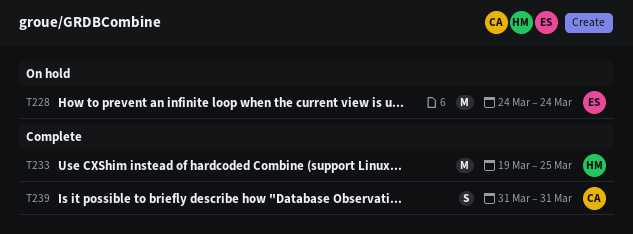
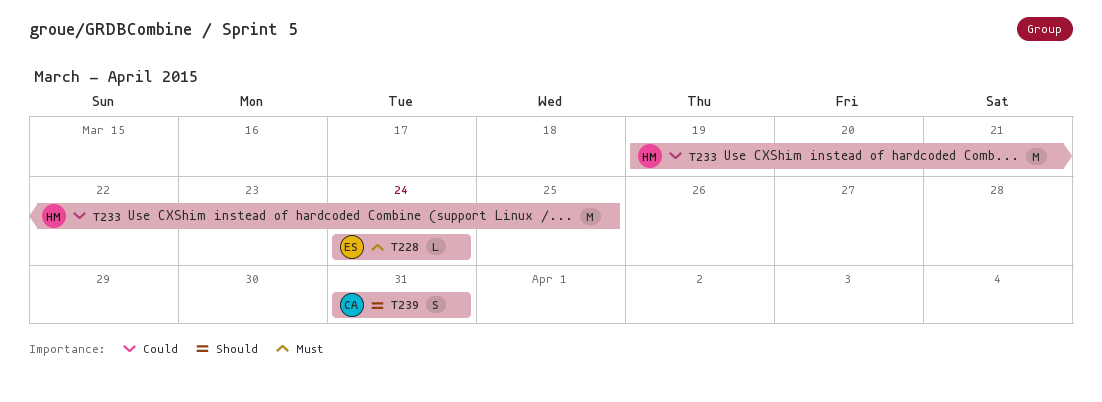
T228, estimate: M -> L

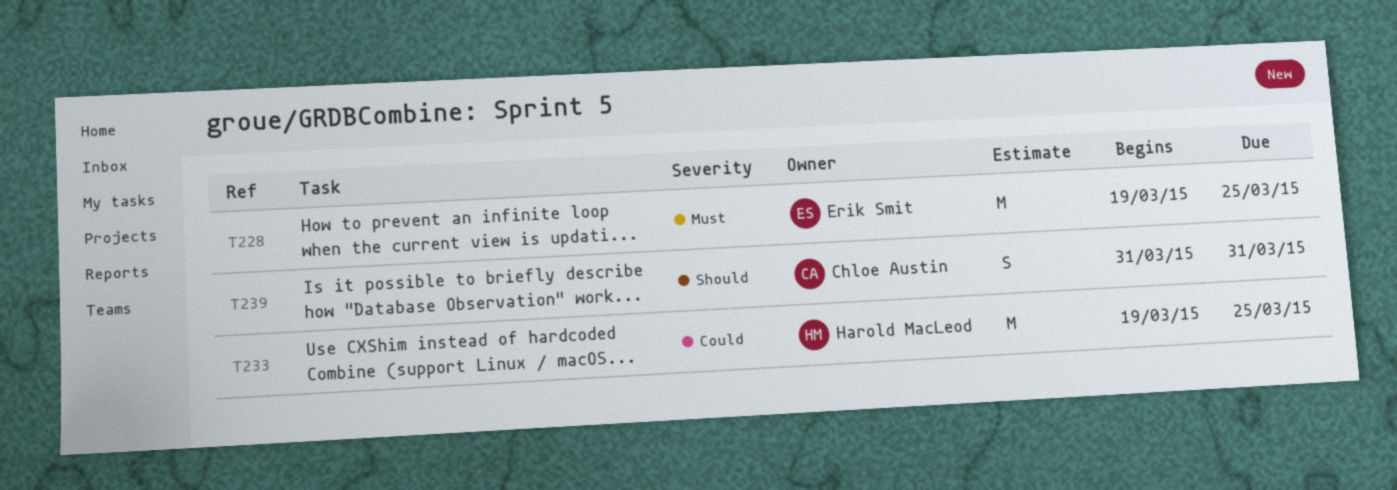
T228, estimate: L -> M
T228, start: Mar 24 -> Mar 19
T228, due: Mar 24 -> Mar 25

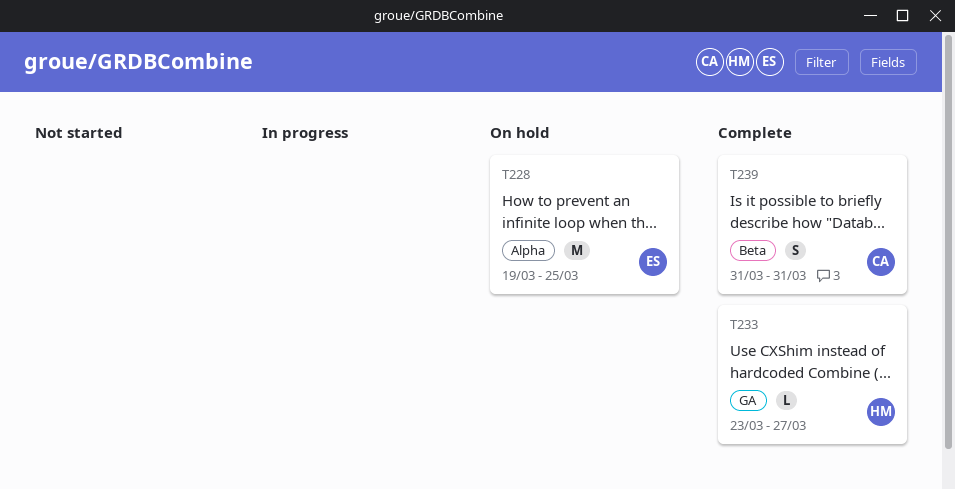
T233, estimate: M -> L
T233, start: Mar 19 -> Mar 23
T233, due: Mar 25 -> Mar 27

